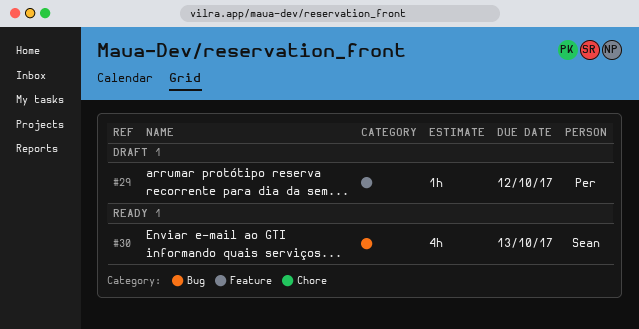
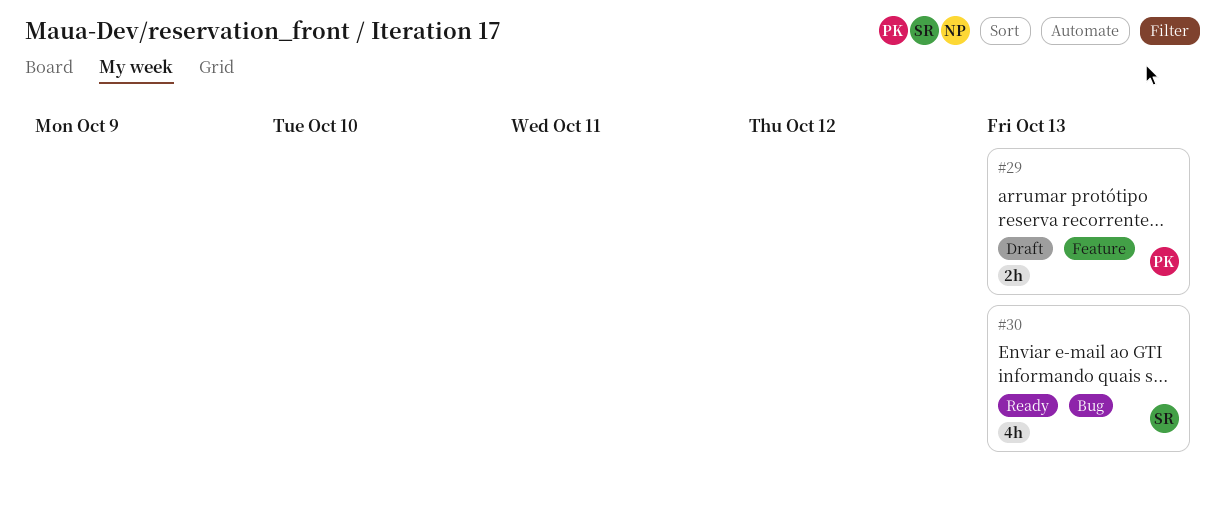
#29, estimate: 1h -> 2h
#29, due: Oct 12 -> Oct 13

